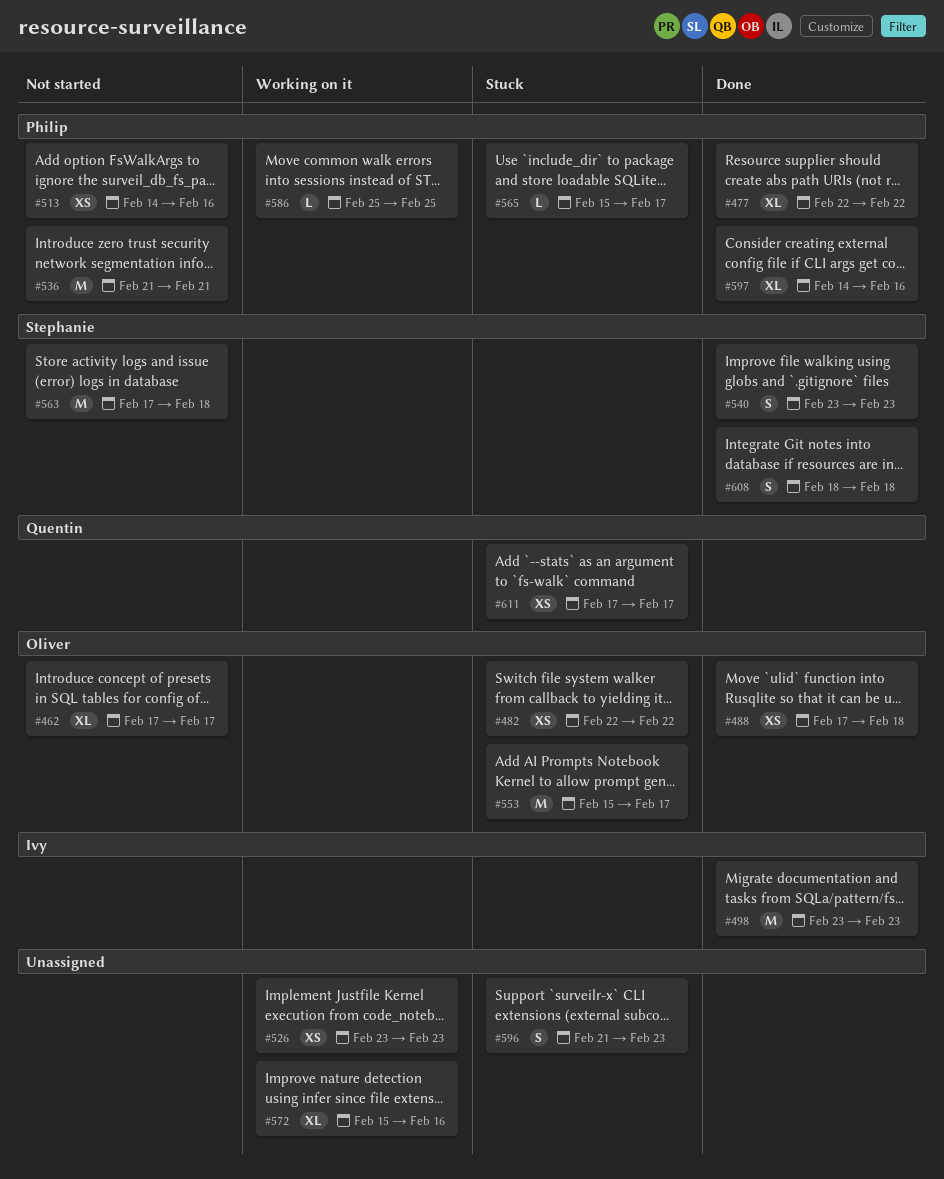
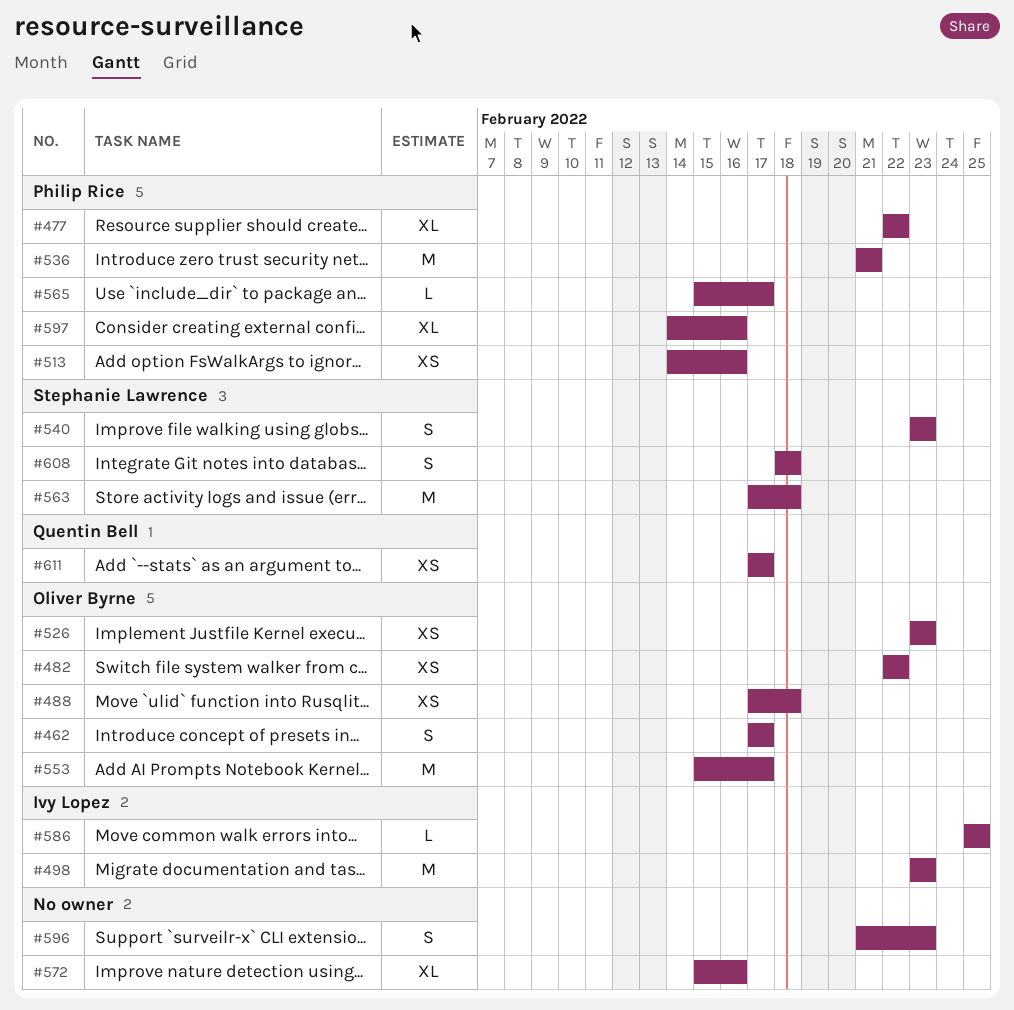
#462, estimate: XL -> S
#526, owner: none -> Oliver Byrne
#586, owner: Philip Rice -> Ivy Lopez

